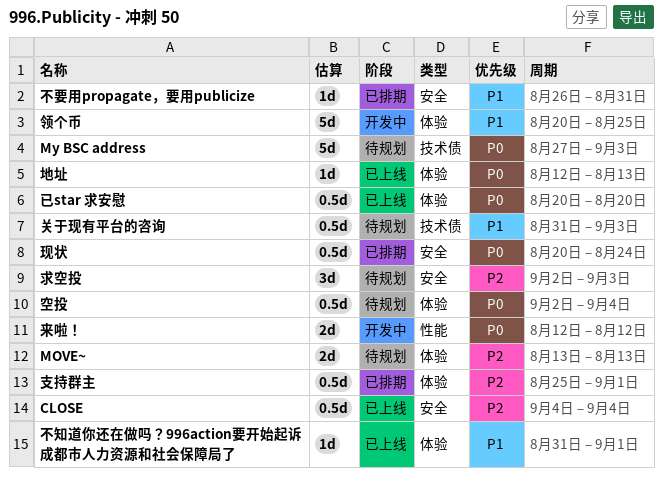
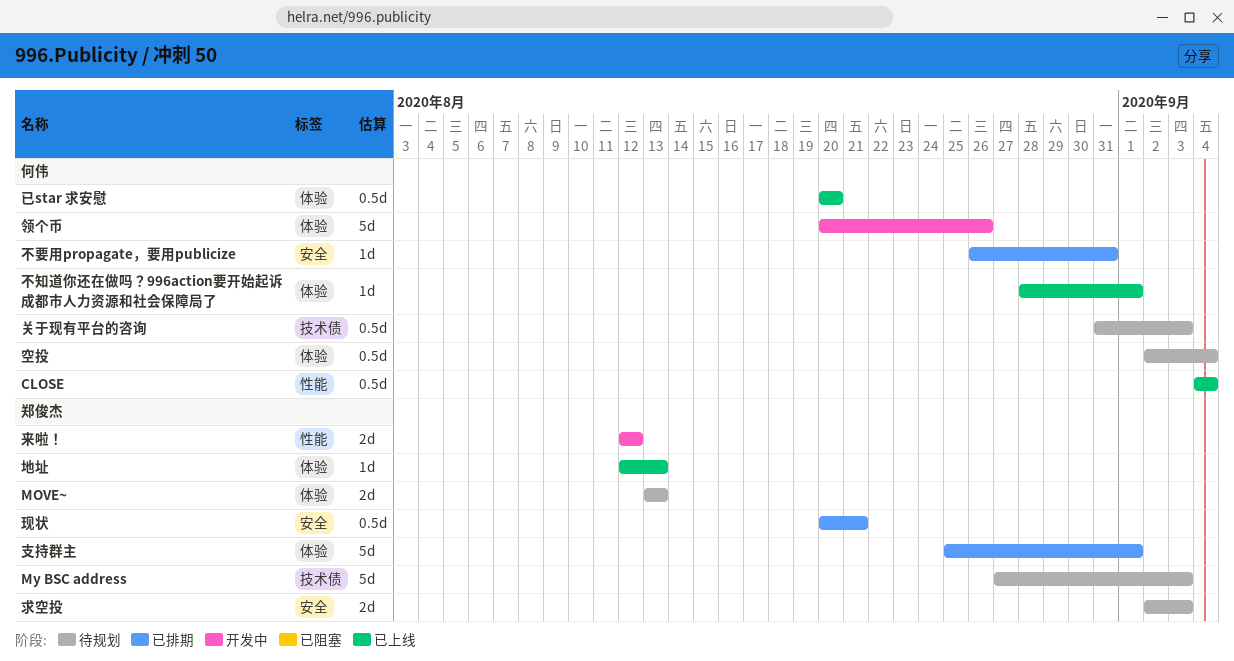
CLOSE, label: 安全 -> 性能
不知道你还在做吗？996action要开始起诉成都市人力资源和社会保障局了, start: Aug 31 -> Aug 28
支持群主, estimate: 0.5d -> 5d
求空投, estimate: 3d -> 2d
现状, due: Aug 24 -> Aug 21
领个币, due: Aug 25 -> Aug 26

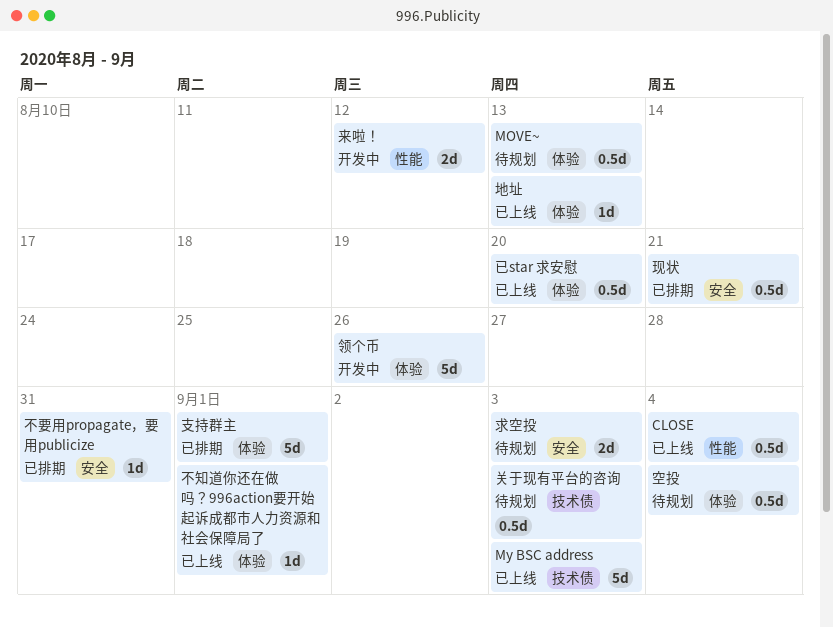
MOVE~, estimate: 2d -> 0.5d
My BSC address, status: 待规划 -> 已上线

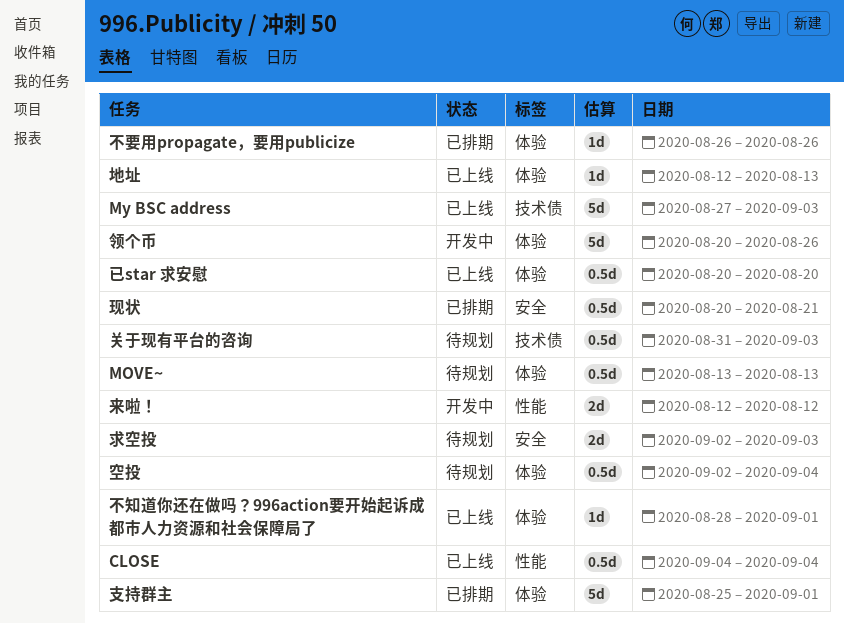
不要用propagate，要用publicize, label: 安全 -> 体验
不要用propagate，要用publicize, due: Aug 31 -> Aug 26

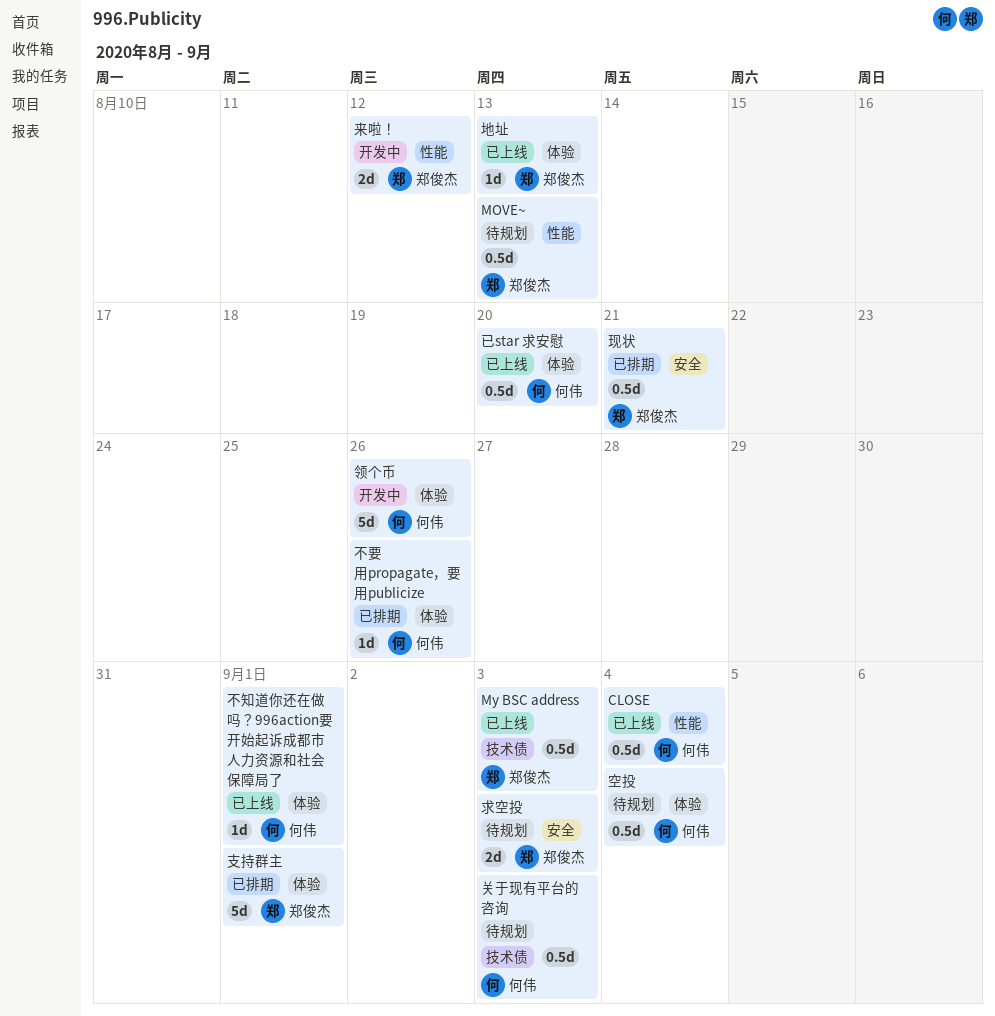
MOVE~, label: 体验 -> 性能
My BSC address, estimate: 5d -> 0.5d

